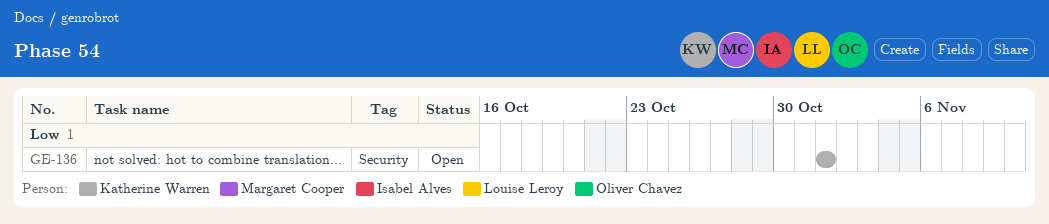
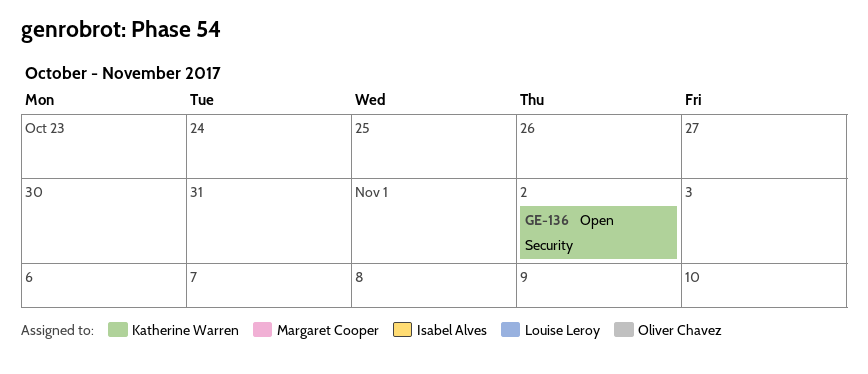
GE-136, due: Nov 1 -> Nov 2

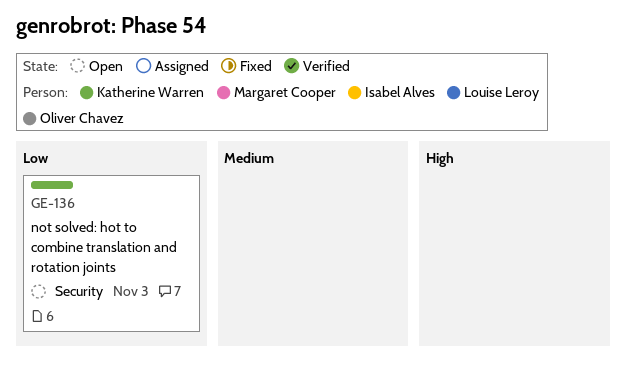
GE-136, due: Nov 2 -> Nov 3

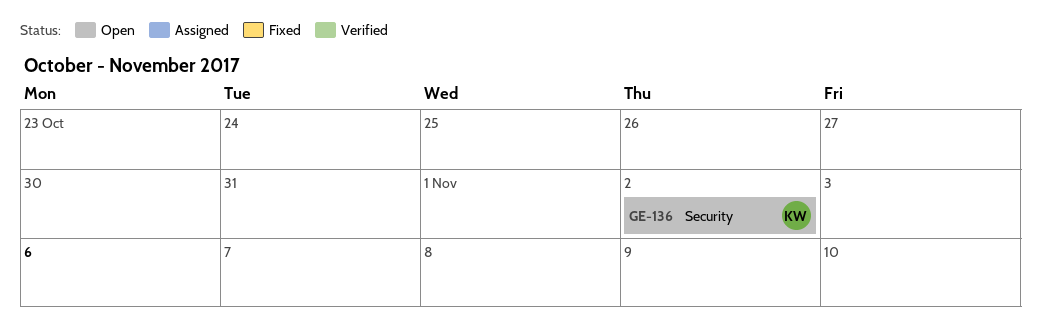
GE-136, due: Nov 3 -> Nov 2

